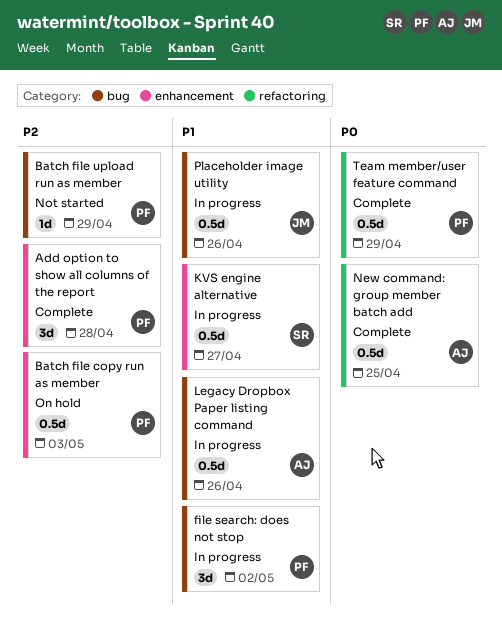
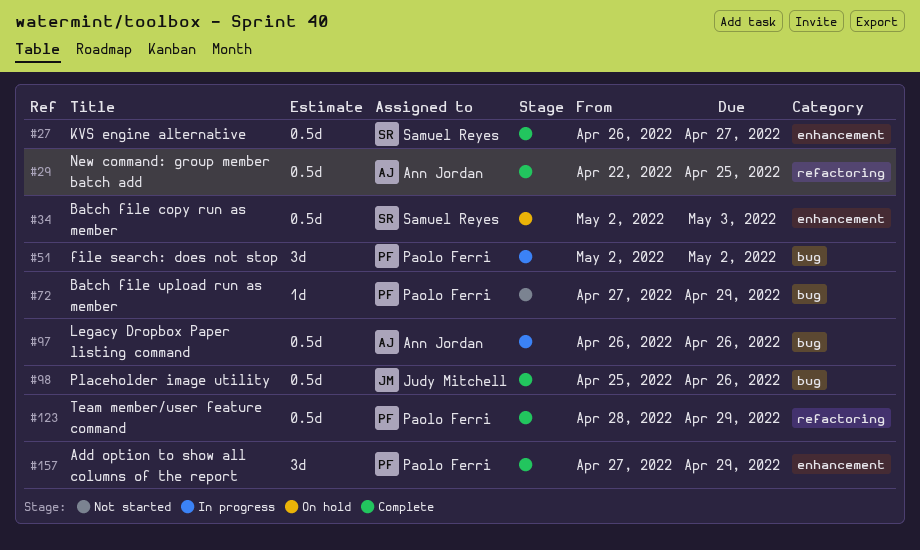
Add option to show all columns of the report, due: Apr 28 -> Apr 29
Batch file copy run as member, owner: Paolo Ferri -> Samuel Reyes
KVS engine alternative, status: In progress -> Complete
Placeholder image utility, status: In progress -> Complete

